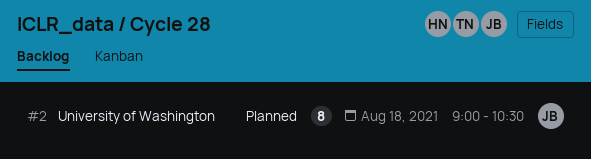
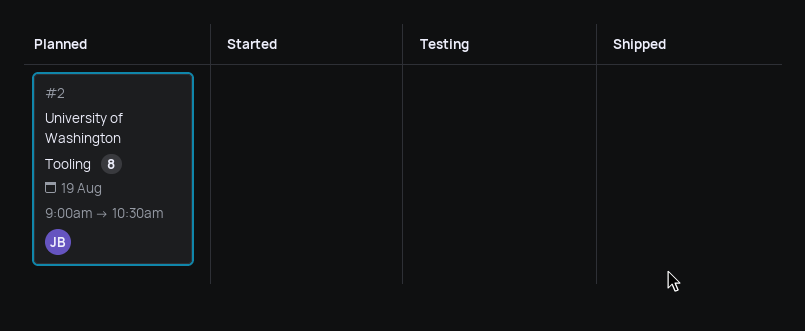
#2, day: Aug 18 -> Aug 19

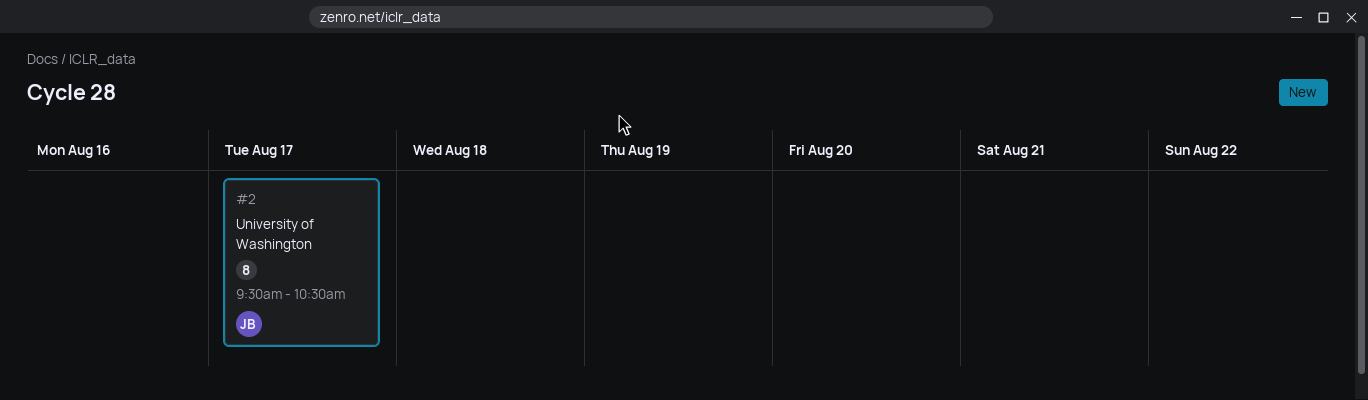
#2, day: Aug 19 -> Aug 17
#2, begins: 09:00 -> 09:30

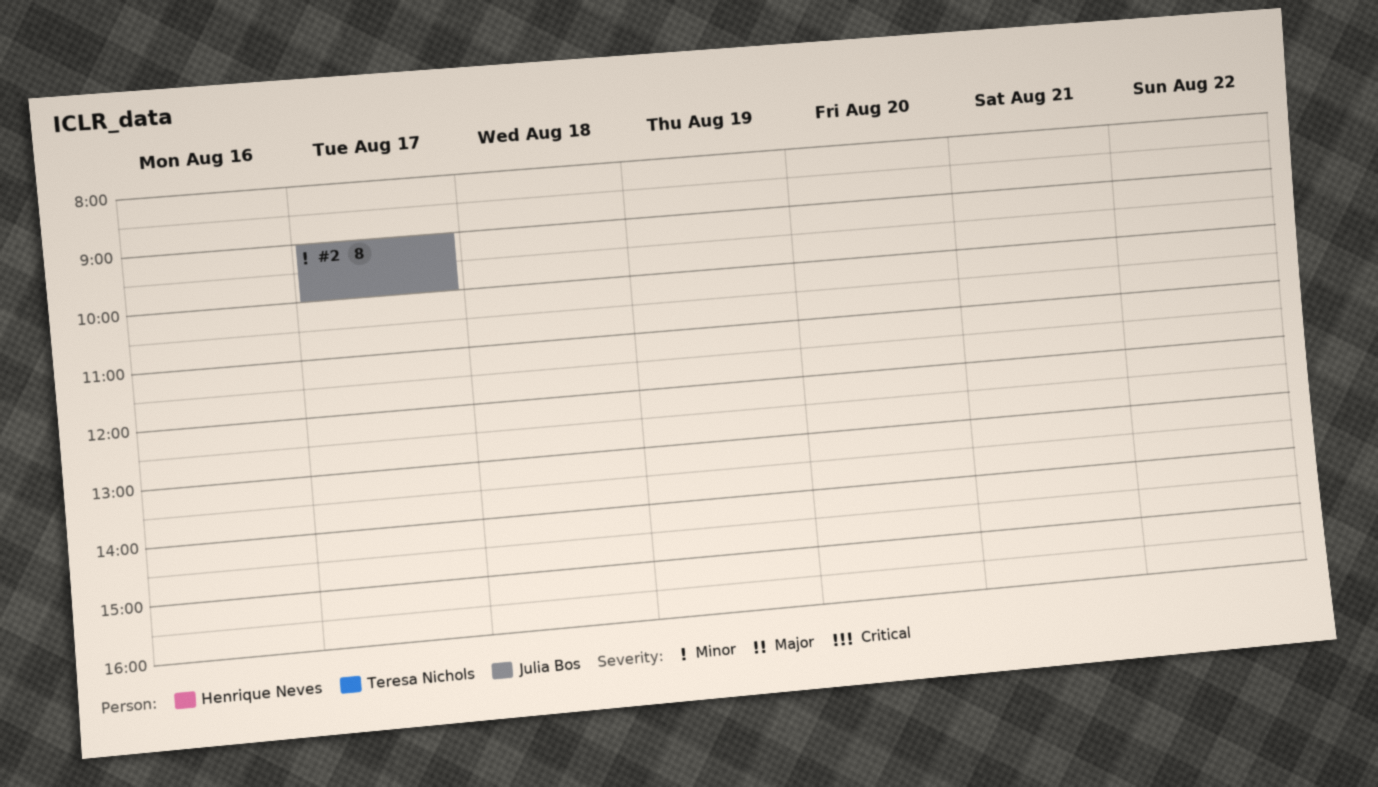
#2, begins: 09:30 -> 09:00
#2, ends: 10:30 -> 10:00

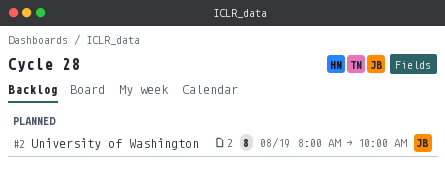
#2, day: Aug 17 -> Aug 19
#2, begins: 09:00 -> 08:00

